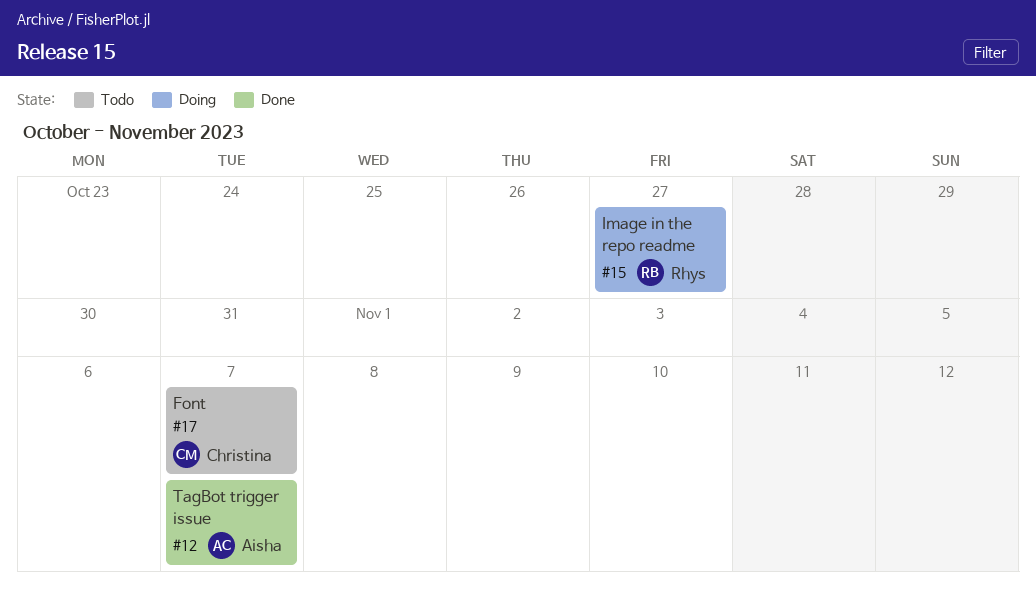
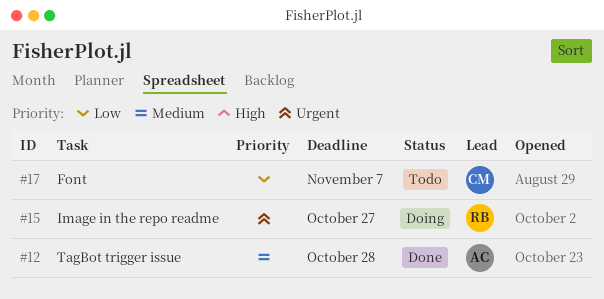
#12, due: Nov 7 -> Oct 28

